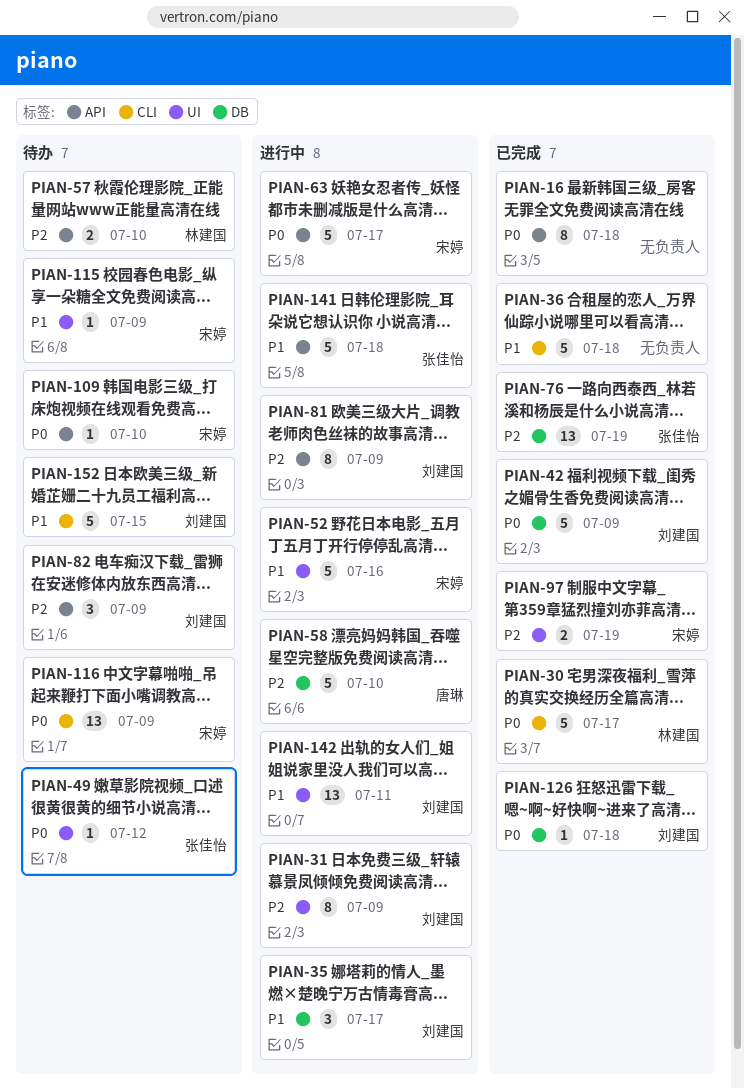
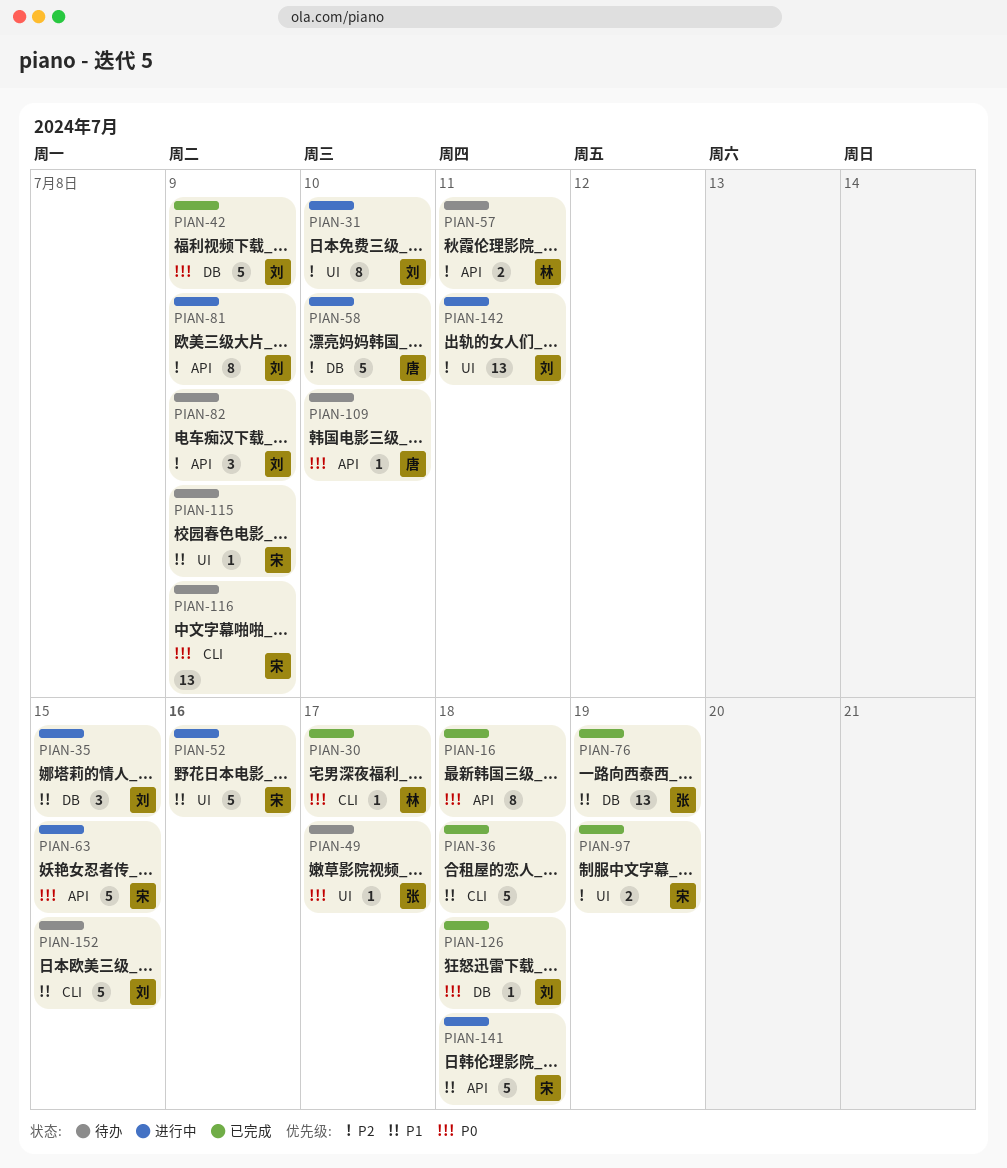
PIAN-30, estimate: 5 -> 1
PIAN-31, due: Jul 9 -> Jul 10
PIAN-35, due: Jul 17 -> Jul 15
PIAN-49, due: Jul 12 -> Jul 17
PIAN-57, due: Jul 10 -> Jul 11
PIAN-63, due: Jul 17 -> Jul 15
PIAN-76, priority: P2 -> P1
PIAN-109, owner: 宋婷 -> 唐琳
PIAN-141, owner: 张佳怡 -> 宋婷
PIAN-142, priority: P1 -> P2

